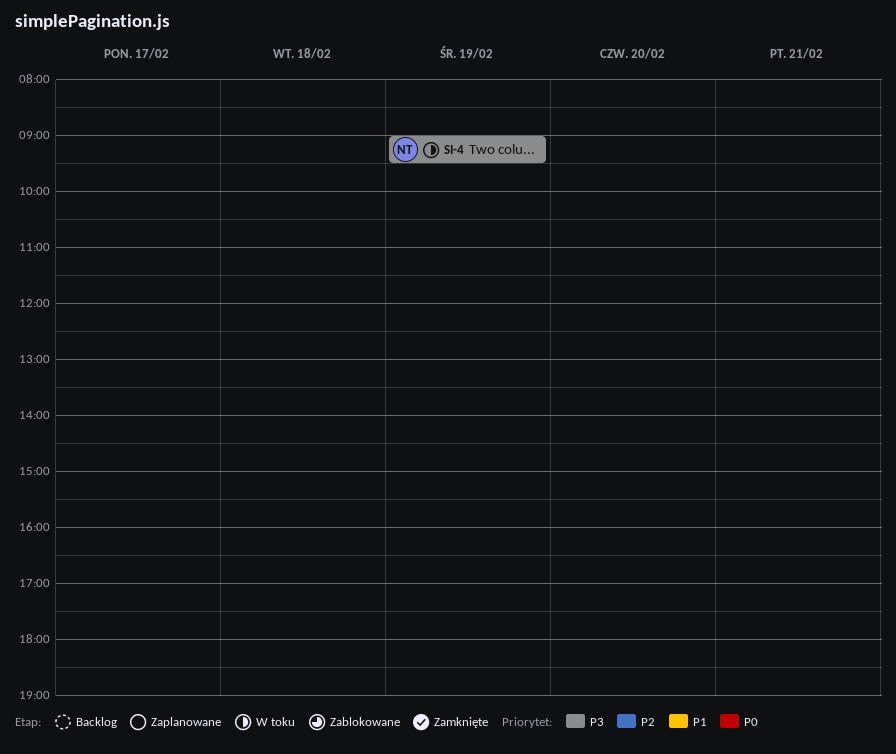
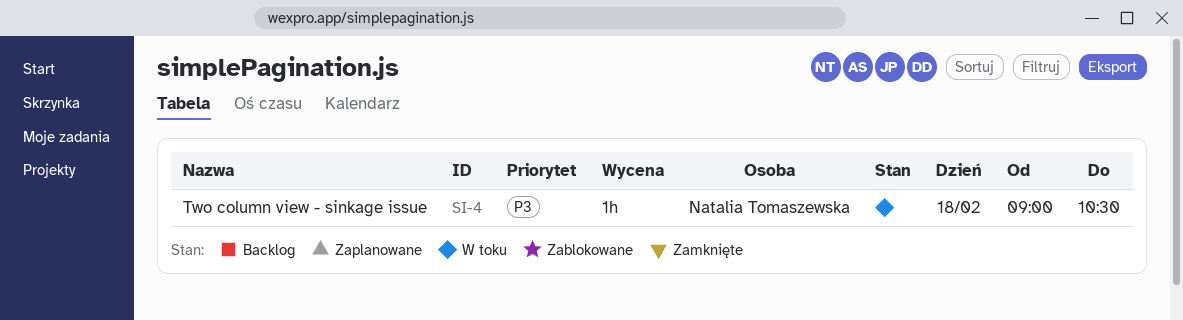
SI-4, day: Feb 19 -> Feb 18
SI-4, ends: 09:30 -> 10:30

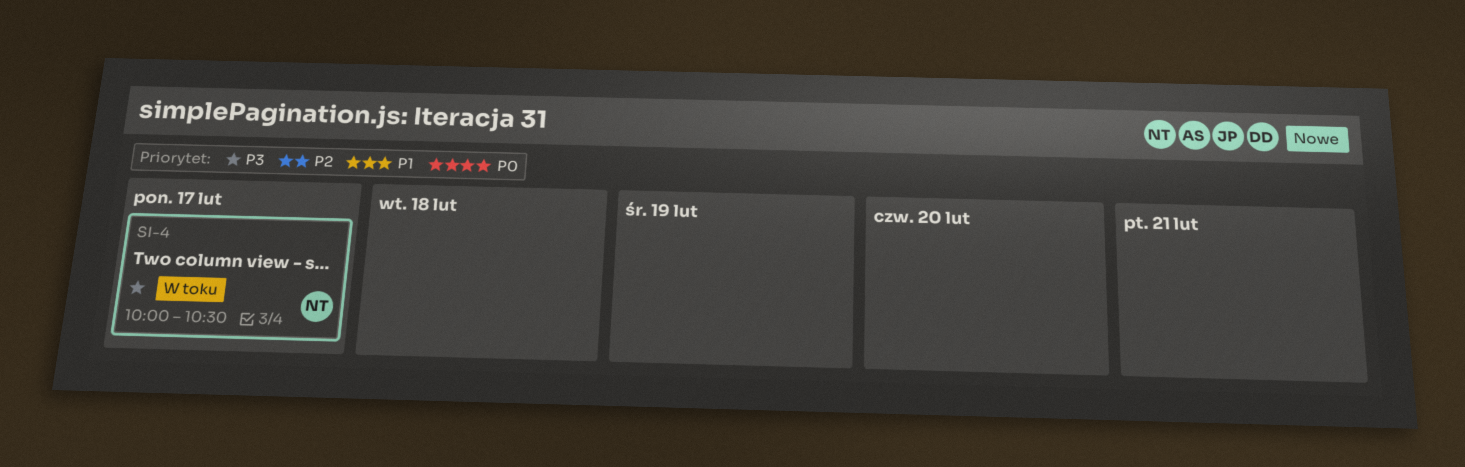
SI-4, day: Feb 18 -> Feb 17
SI-4, begins: 09:00 -> 10:00

